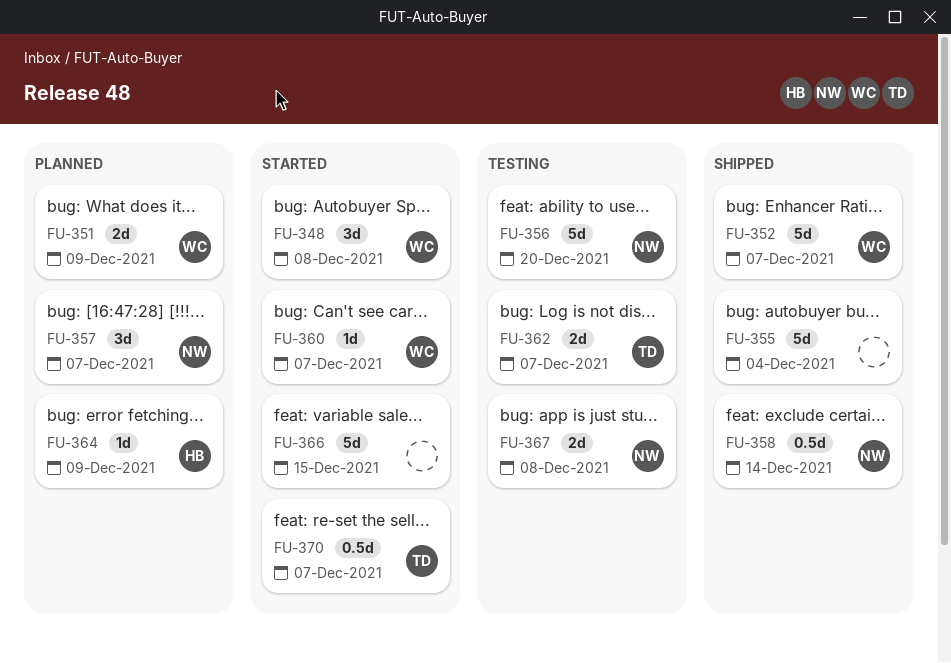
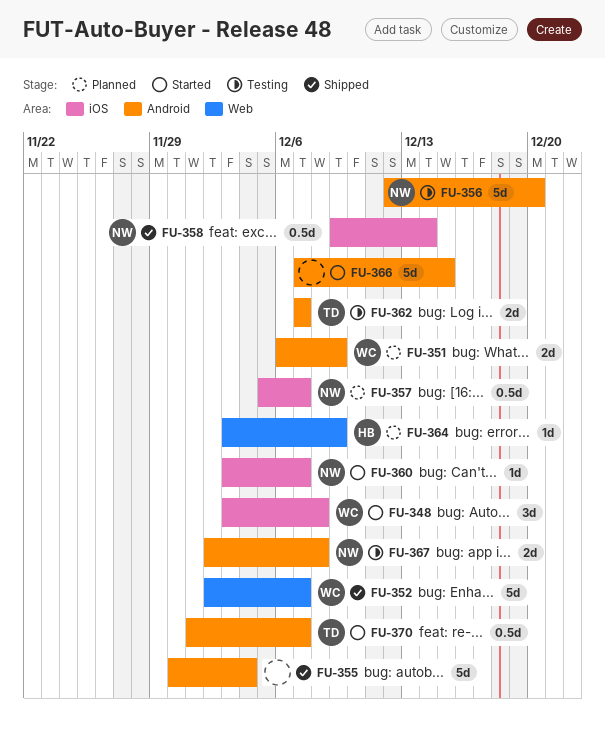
FU-357, estimate: 3d -> 0.5d
FU-360, owner: WC -> NW

